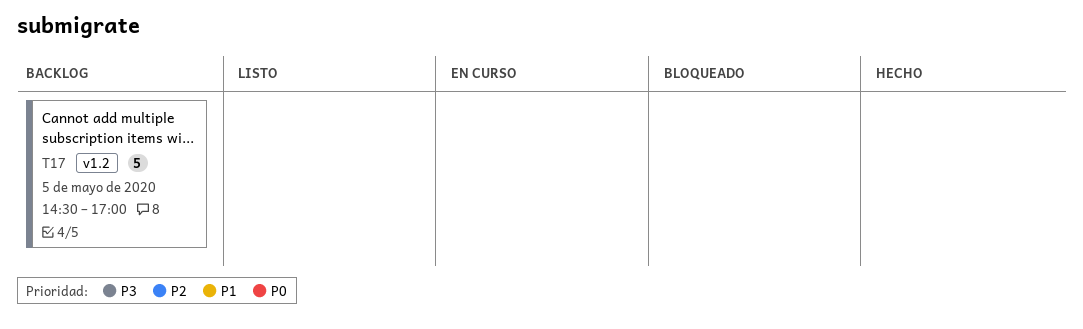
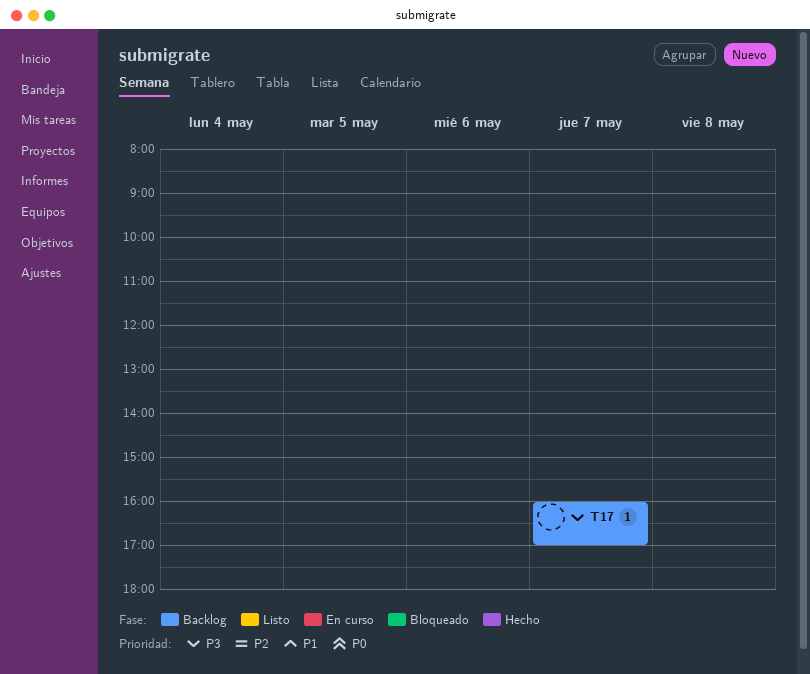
T17, estimate: 5 -> 1
T17, day: May 5 -> May 7
T17, begins: 14:30 -> 16:00

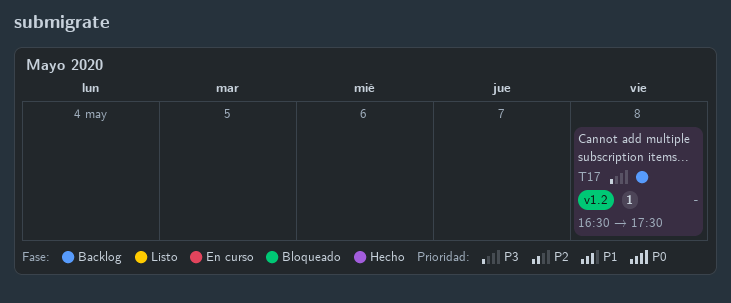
T17, day: May 7 -> May 8
T17, begins: 16:00 -> 16:30
T17, ends: 17:00 -> 17:30

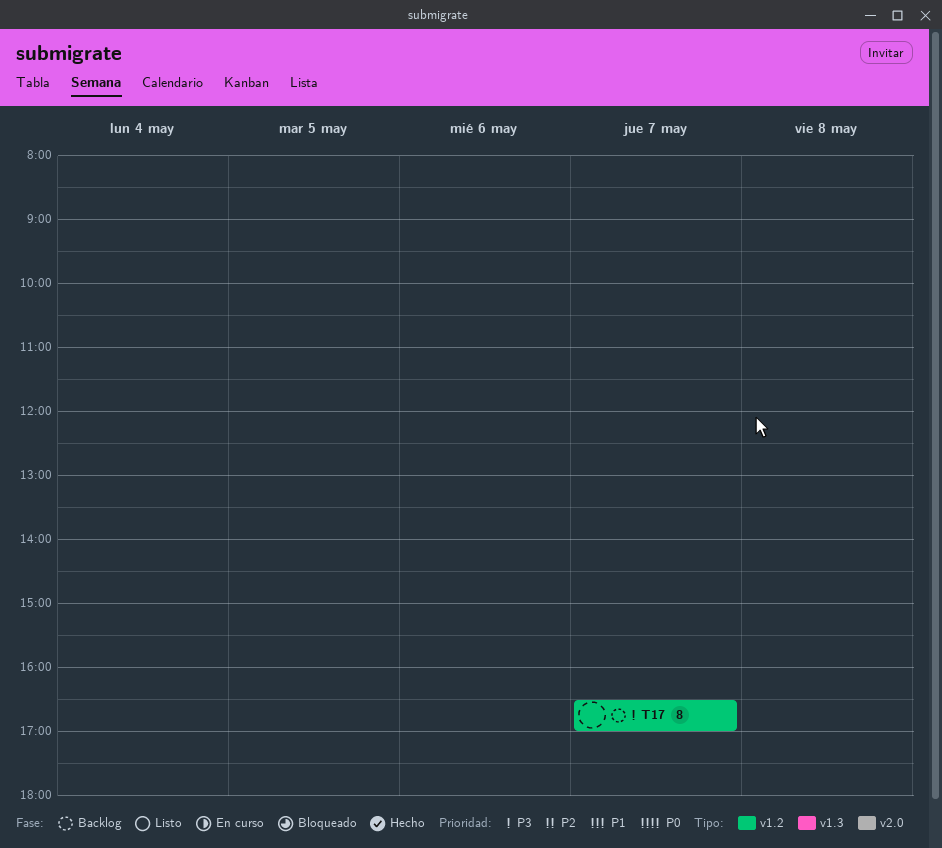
T17, estimate: 1 -> 8
T17, day: May 8 -> May 7
T17, ends: 17:30 -> 17:00

